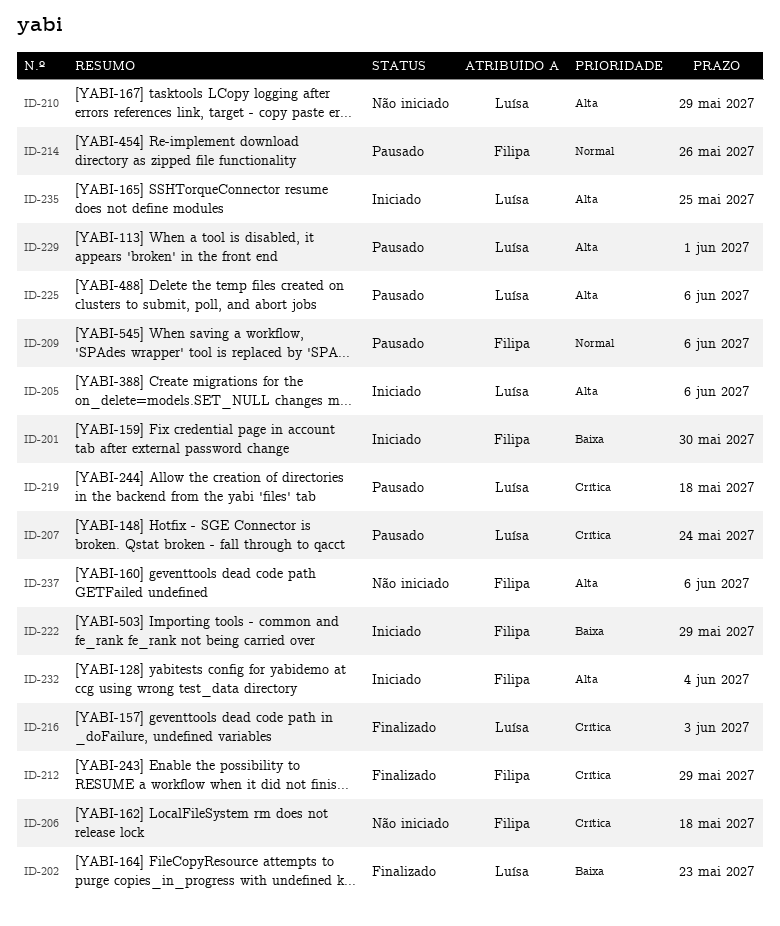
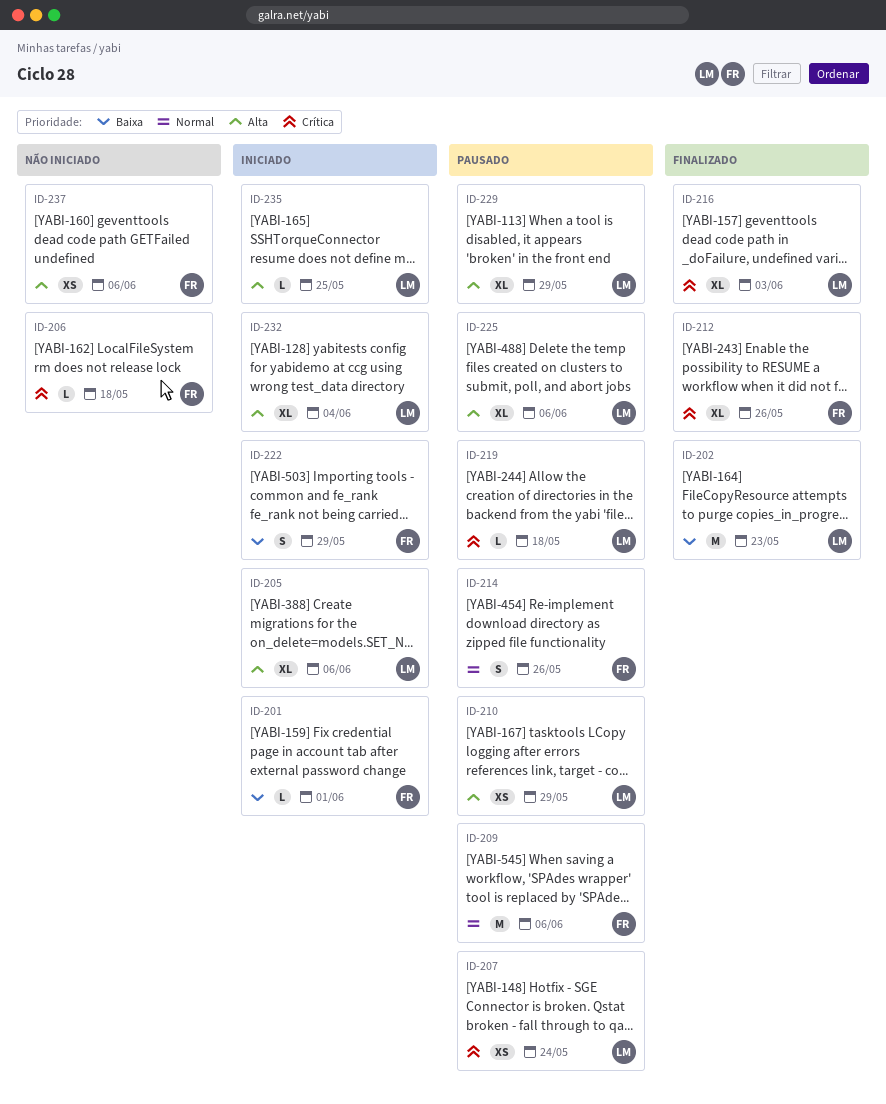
ID-201, due: May 30 -> Jun 1
ID-210, status: Não iniciado -> Pausado
ID-212, due: May 29 -> May 26
ID-229, due: Jun 1 -> May 29
ID-232, owner: Filipa -> Luísa

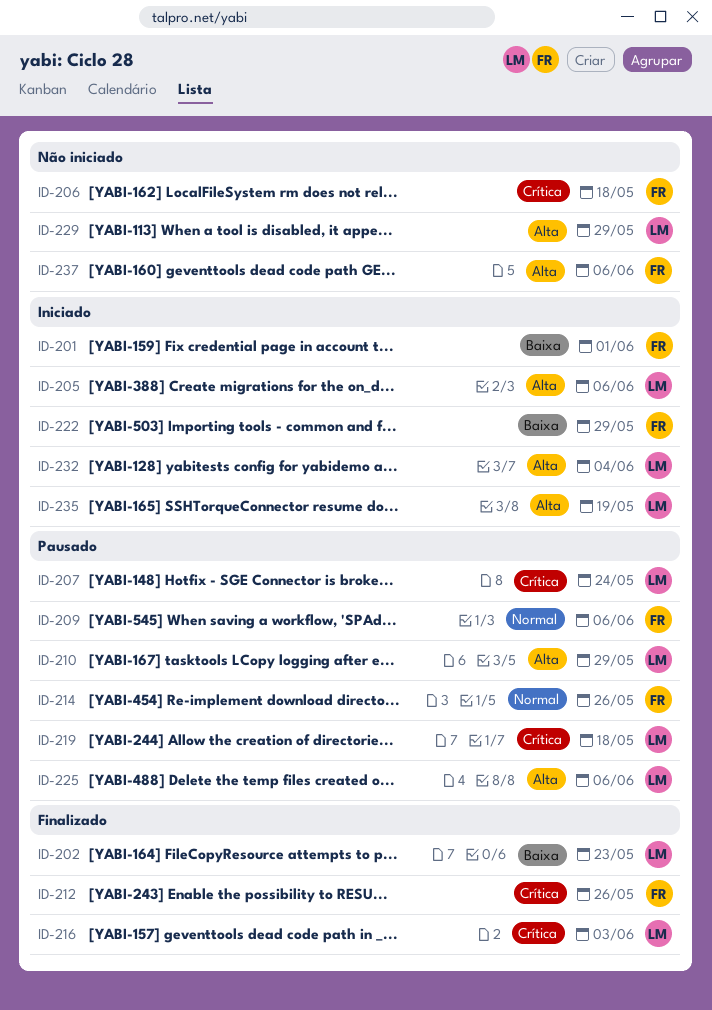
ID-229, status: Pausado -> Não iniciado
ID-235, due: May 25 -> May 19

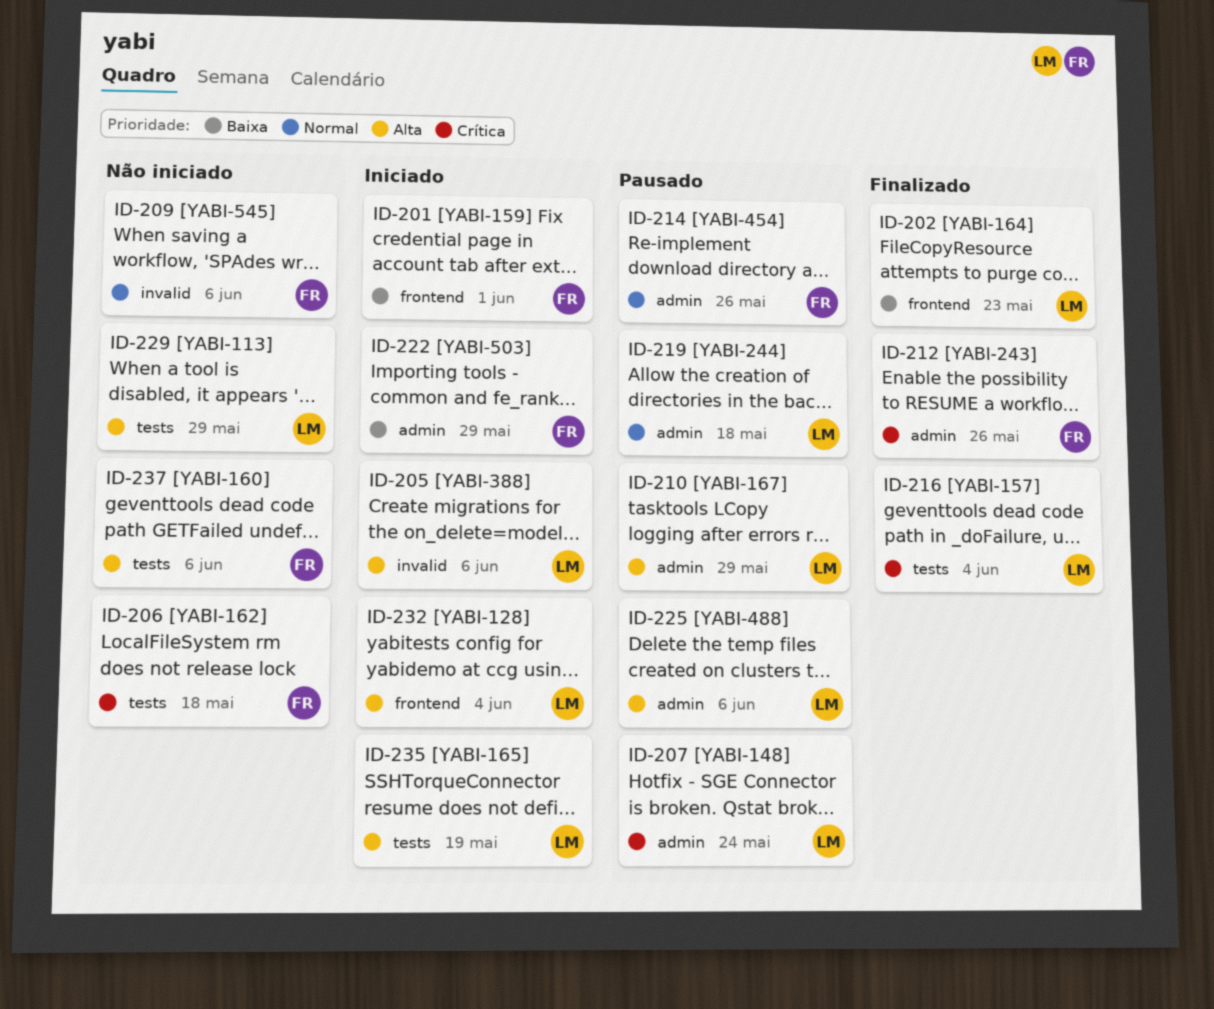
ID-209, status: Pausado -> Não iniciado
ID-216, due: Jun 3 -> Jun 4
ID-219, priority: Crítica -> Normal

